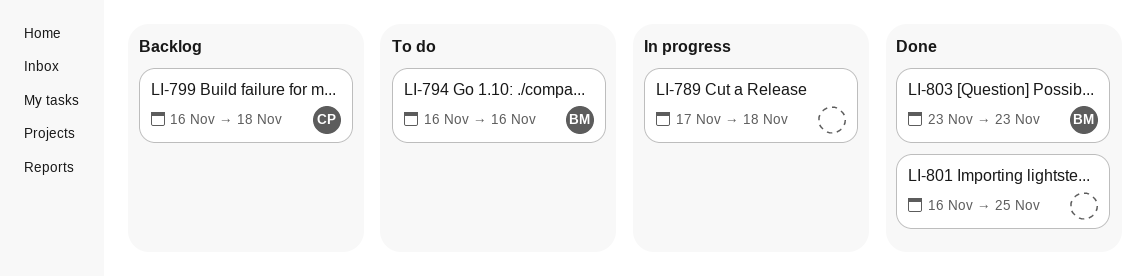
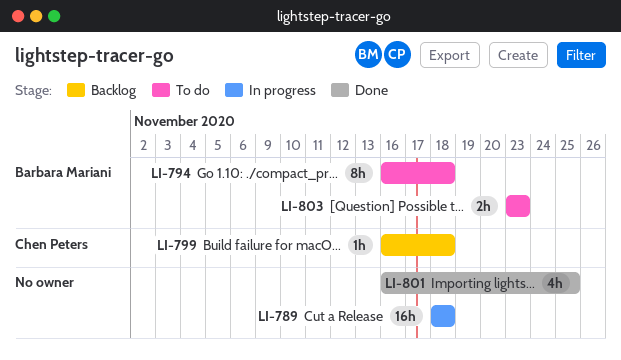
LI-789, start: Nov 17 -> Nov 18
LI-794, due: Nov 16 -> Nov 18
LI-803, status: Done -> To do

